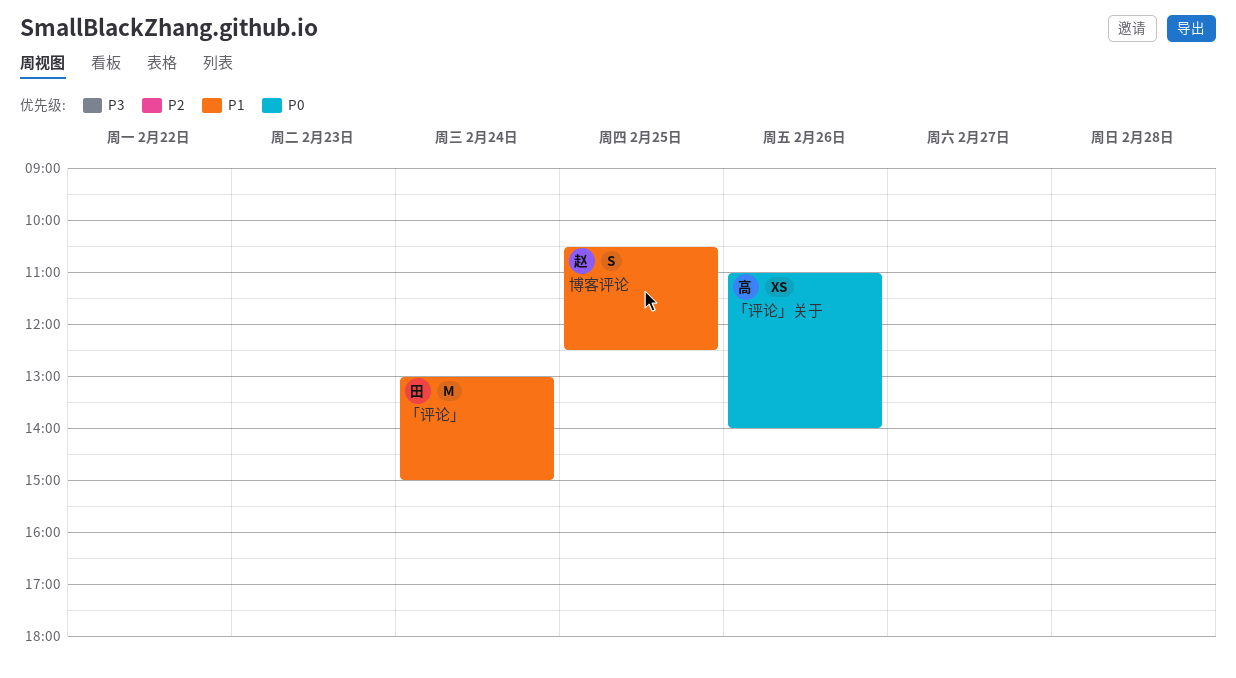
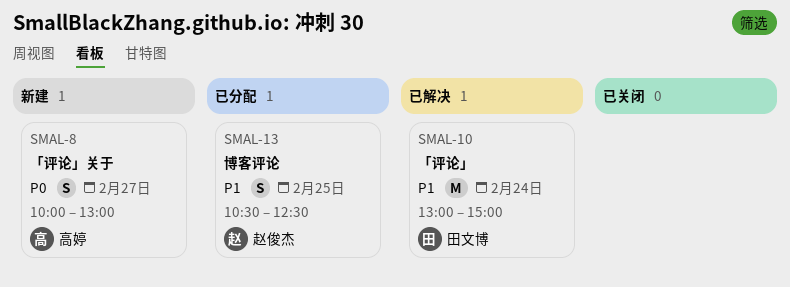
「评论」关于, estimate: XS -> S
「评论」关于, day: Feb 26 -> Feb 27
「评论」关于, begins: 11:00 -> 10:00
「评论」关于, ends: 14:00 -> 13:00

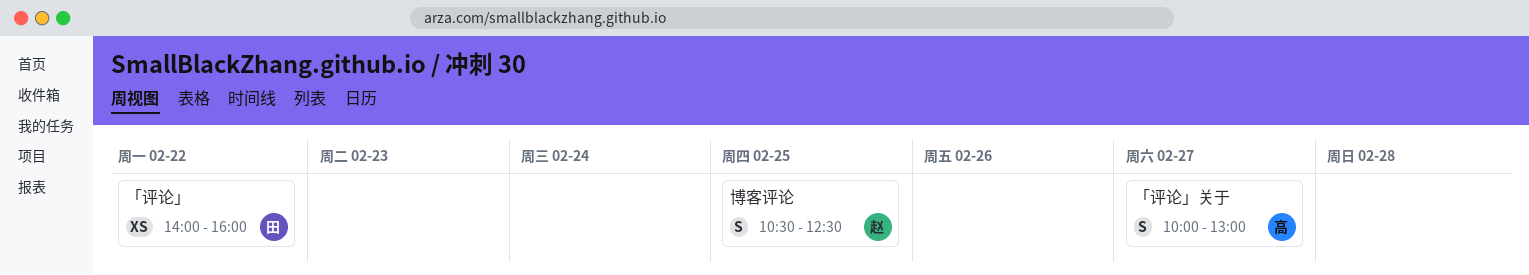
「评论」, estimate: M -> XS
「评论」, day: Feb 24 -> Feb 22
「评论」, begins: 13:00 -> 14:00
「评论」, ends: 15:00 -> 16:00

